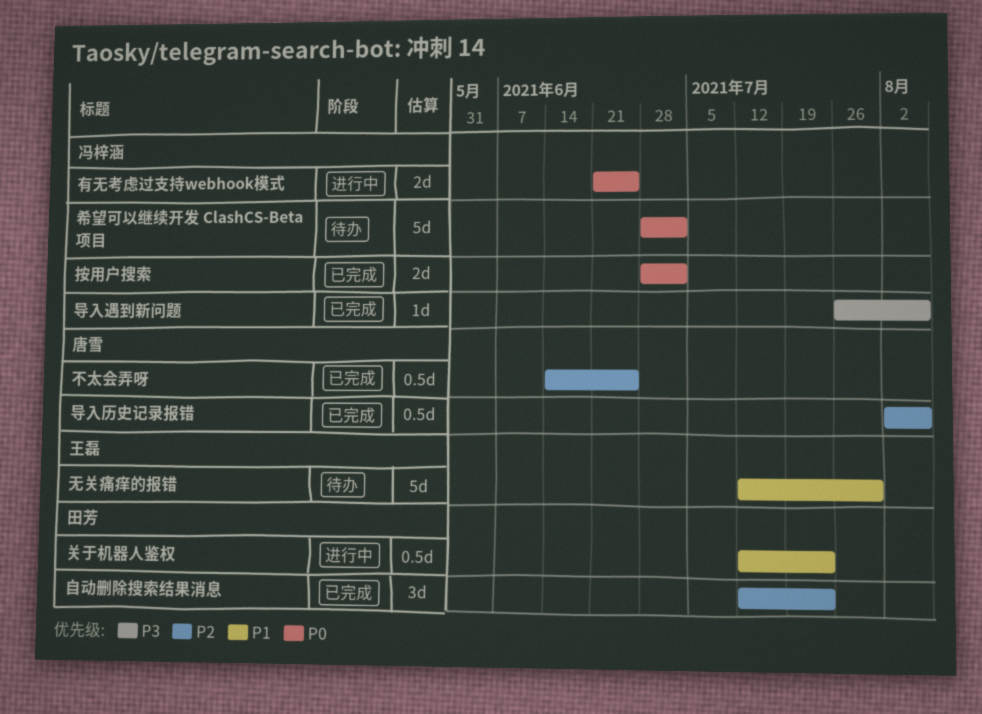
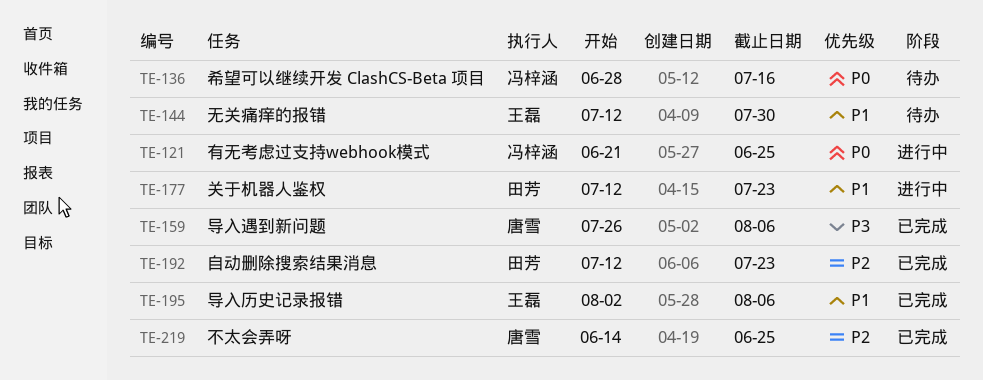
导入历史记录报错, owner: 唐雪 -> 王磊
导入历史记录报错, priority: P2 -> P1
导入遇到新问题, owner: 冯梓涵 -> 唐雪
希望可以继续开发 ClashCS-Beta 项目, due: Jul 2 -> Jul 16
按用户搜索: present -> none

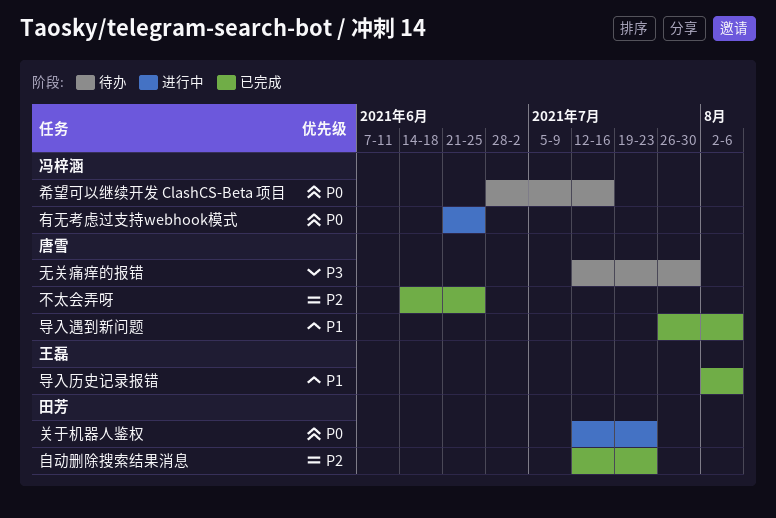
关于机器人鉴权, priority: P1 -> P0
导入遇到新问题, priority: P3 -> P1
无关痛痒的报错, owner: 王磊 -> 唐雪
无关痛痒的报错, priority: P1 -> P3

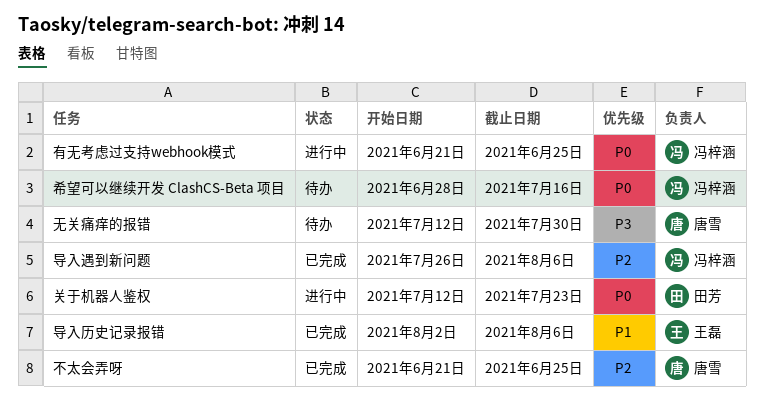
不太会弄呀, start: Jun 14 -> Jun 21
导入遇到新问题, owner: 唐雪 -> 冯梓涵
导入遇到新问题, priority: P1 -> P2
自动删除搜索结果消息: present -> none

